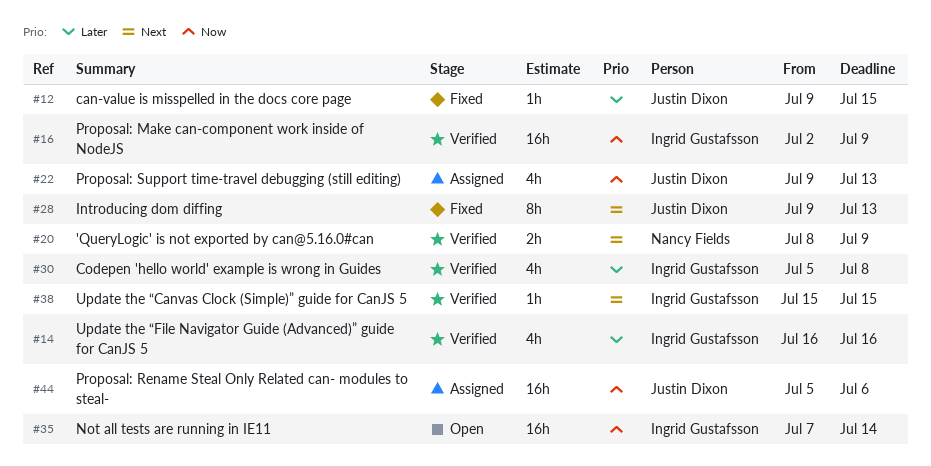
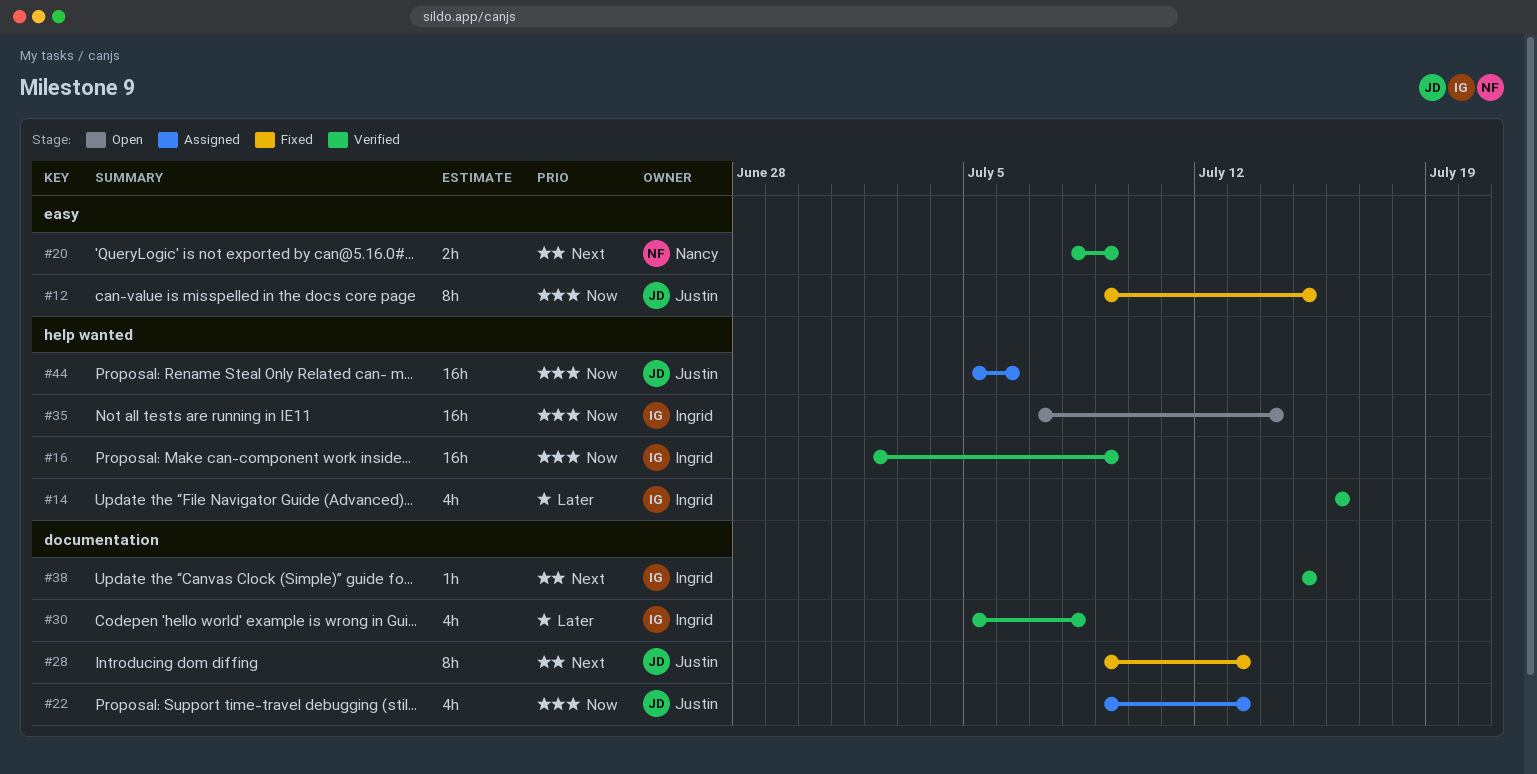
#12, priority: Later -> Now
#12, estimate: 1h -> 8h

